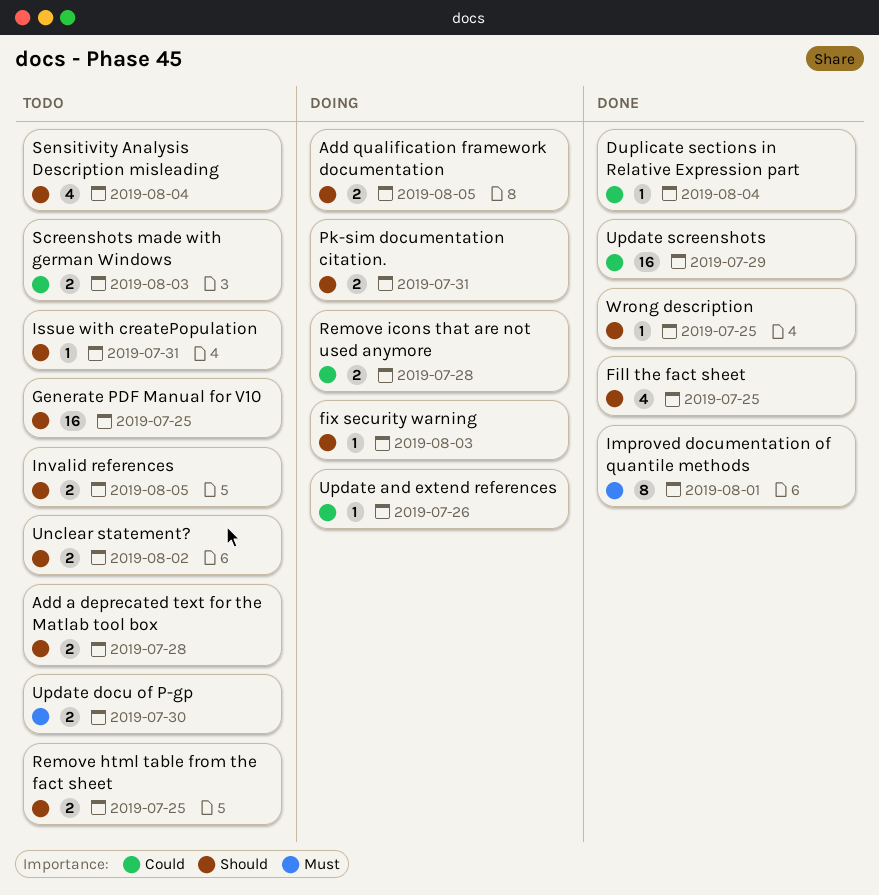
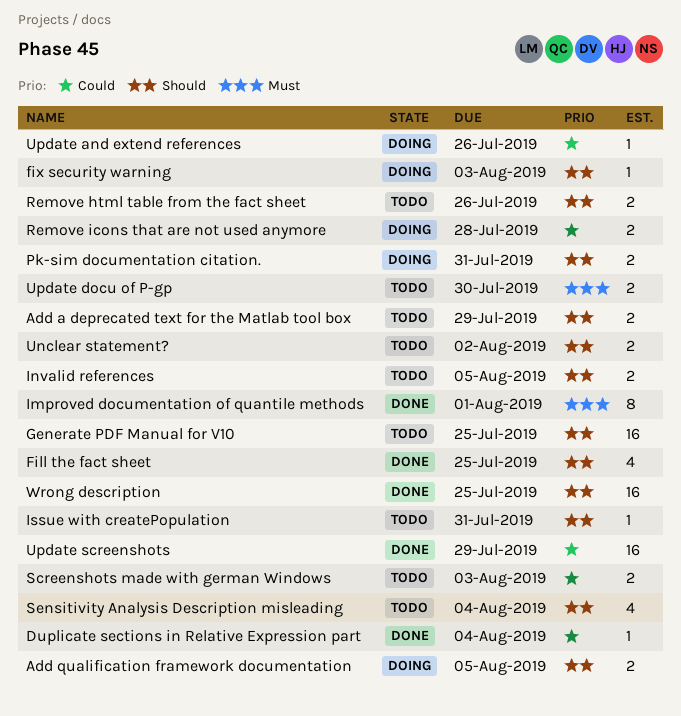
Add a deprecated text for the Matlab tool box, due: Jul 28 -> Jul 29
Remove html table from the fact sheet, due: Jul 25 -> Jul 26
Wrong description, estimate: 1 -> 16

